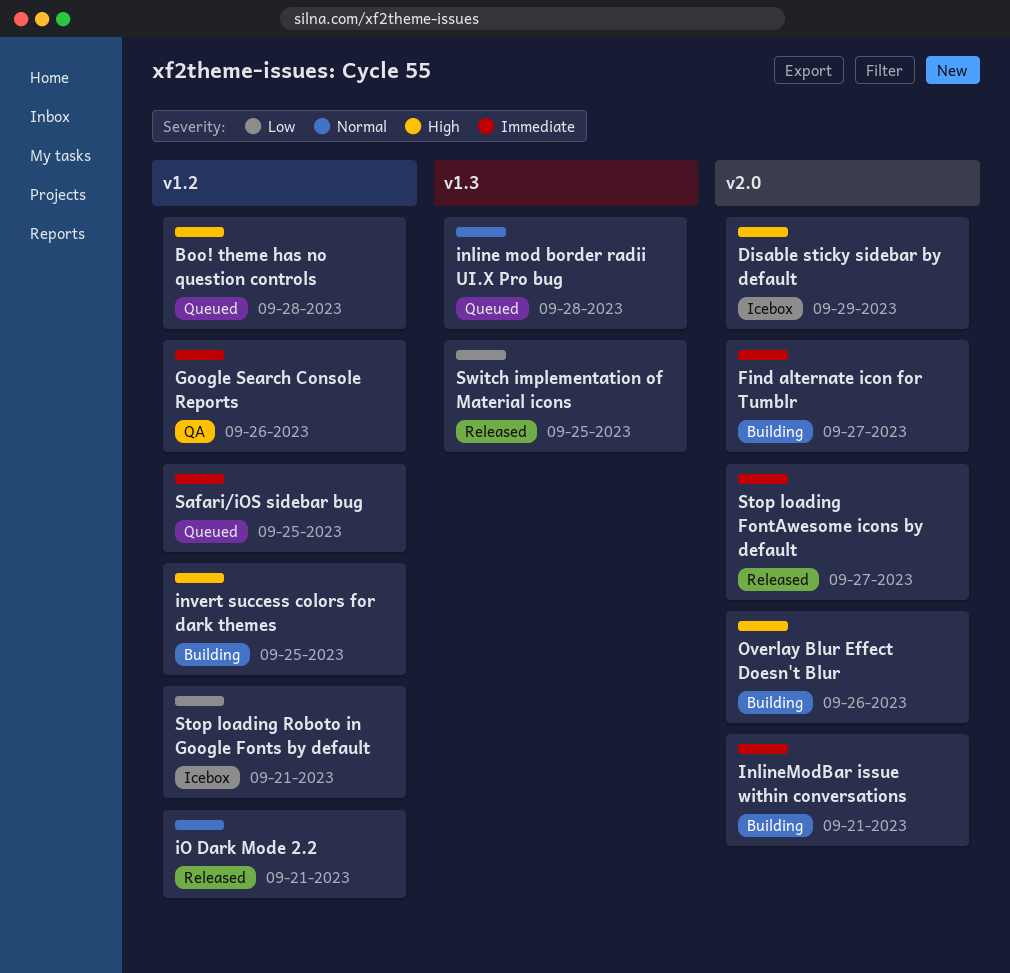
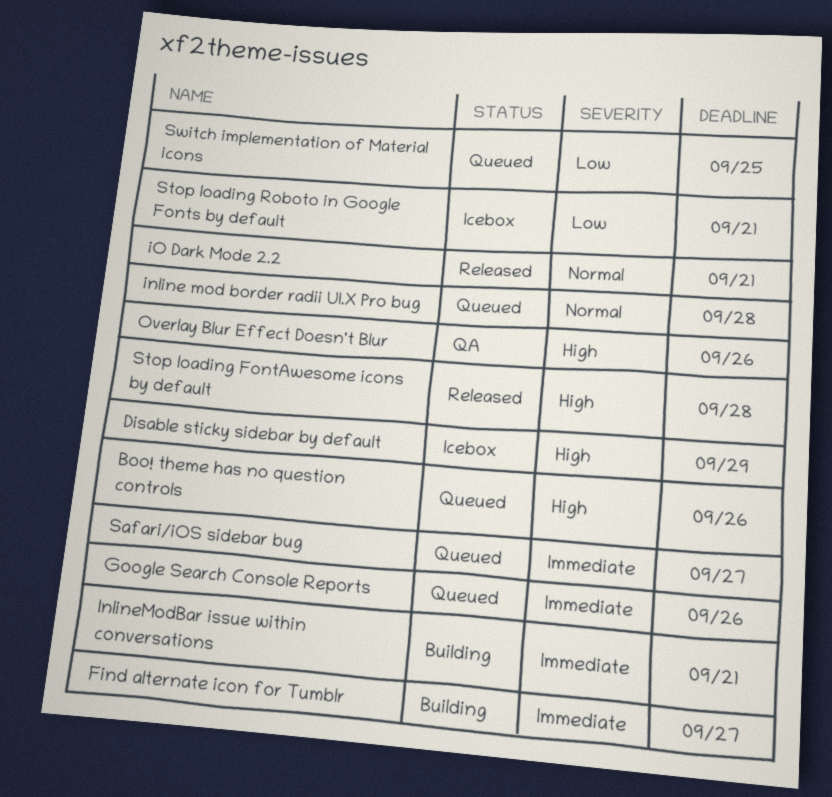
Boo! theme has no question controls, due: Sep 28 -> Sep 26
Google Search Console Reports, status: QA -> Queued
invert success colors for dark themes: present -> none
Overlay Blur Effect Doesn't Blur, status: Building -> QA
Safari/iOS sidebar bug, due: Sep 25 -> Sep 27
Stop loading FontAwesome icons by default, priority: Immediate -> High
Stop loading FontAwesome icons by default, due: Sep 27 -> Sep 28
Switch implementation of Material icons, status: Released -> Queued

